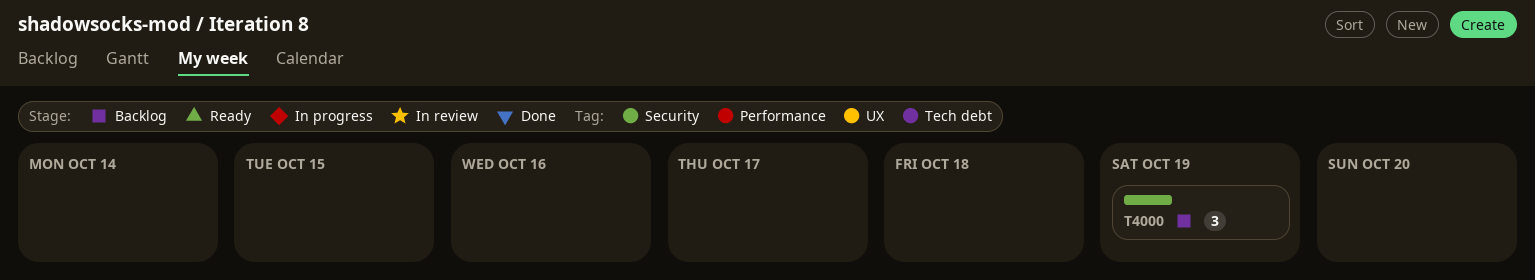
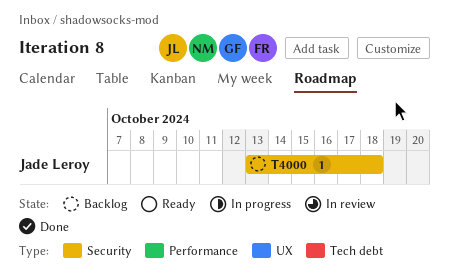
T4000, estimate: 3 -> 1
T4000, due: Oct 19 -> Oct 18

